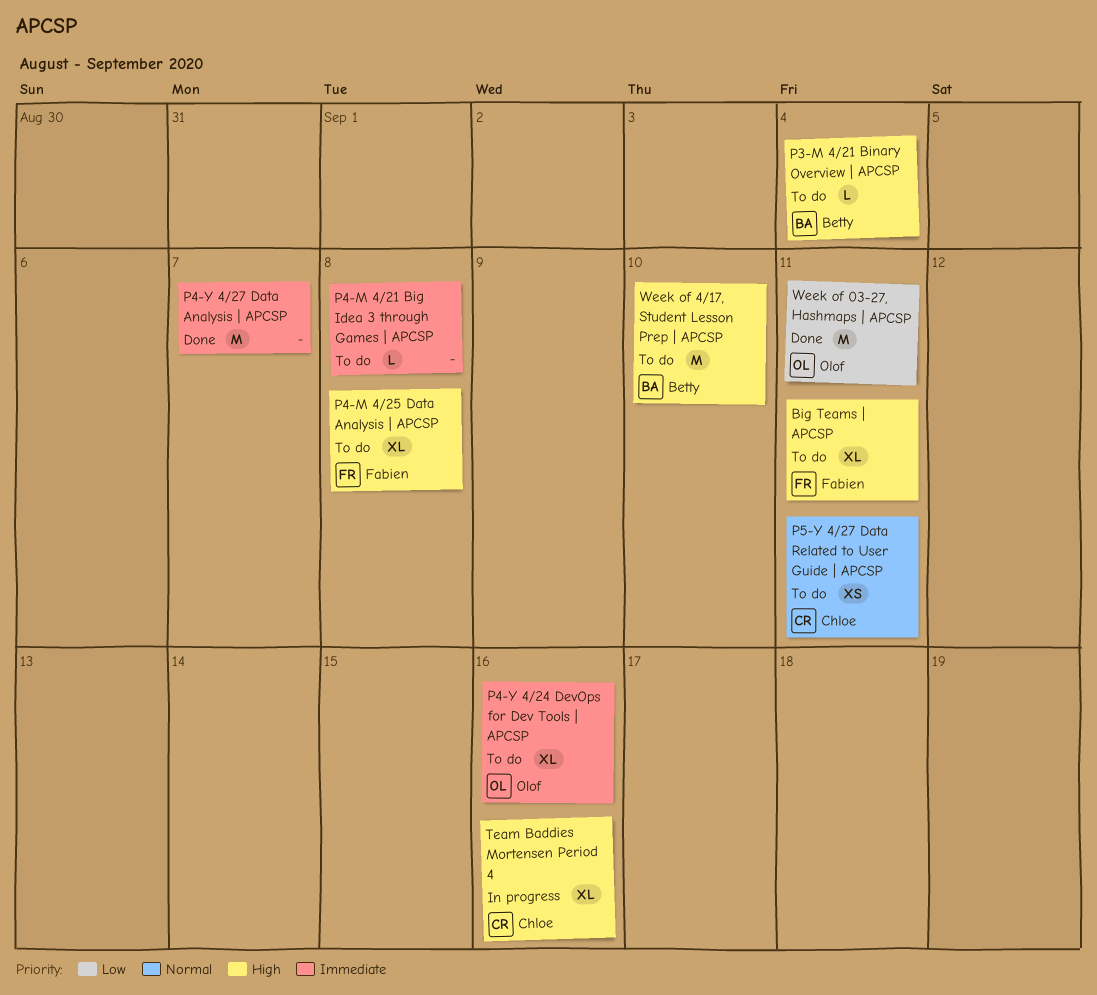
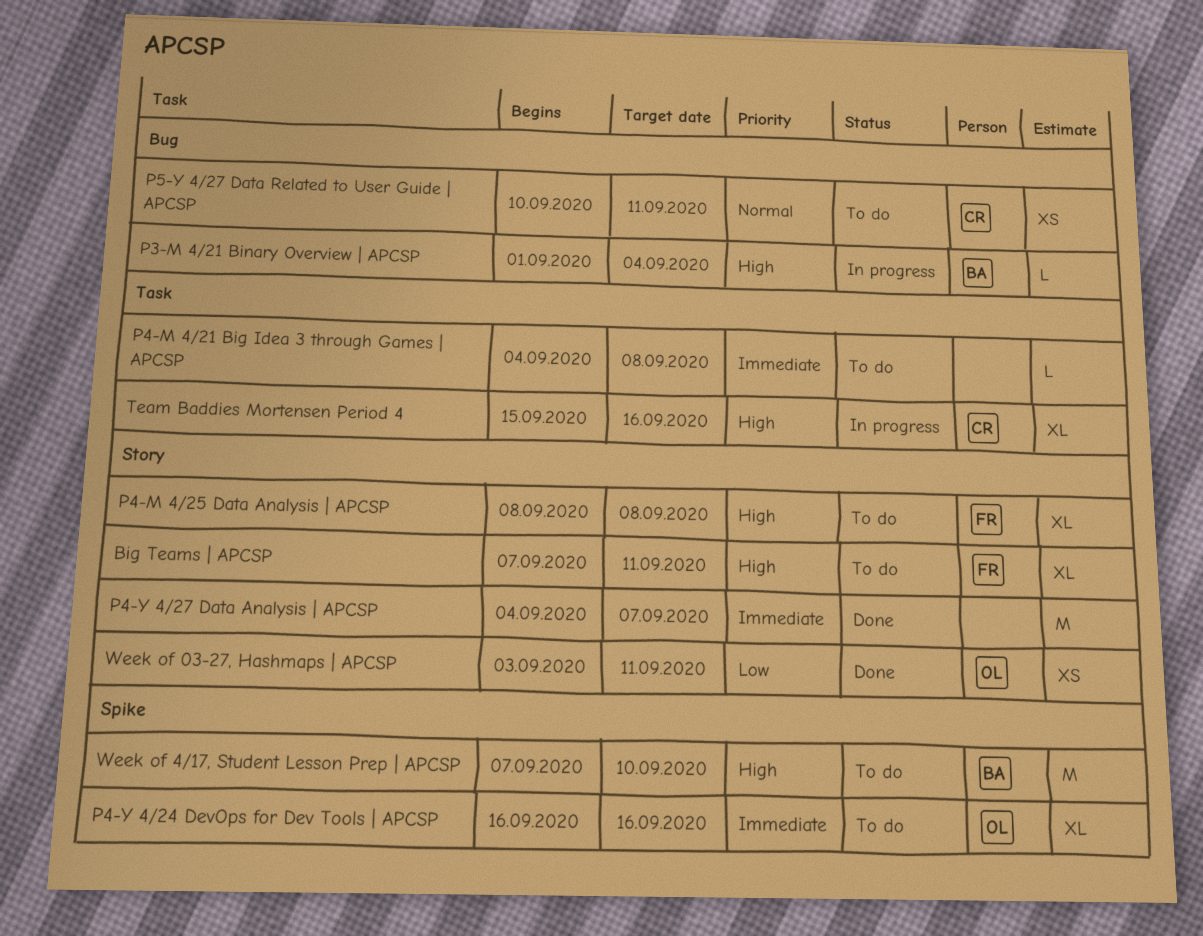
P3-M 4/21 Binary Overview | APCSP, status: To do -> In progress
Week of 03-27, Hashmaps | APCSP, estimate: M -> XS

